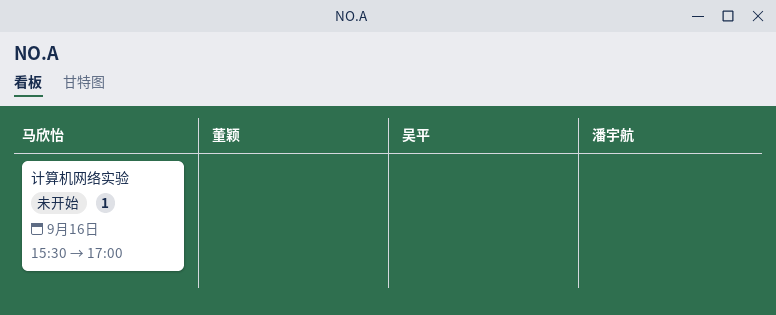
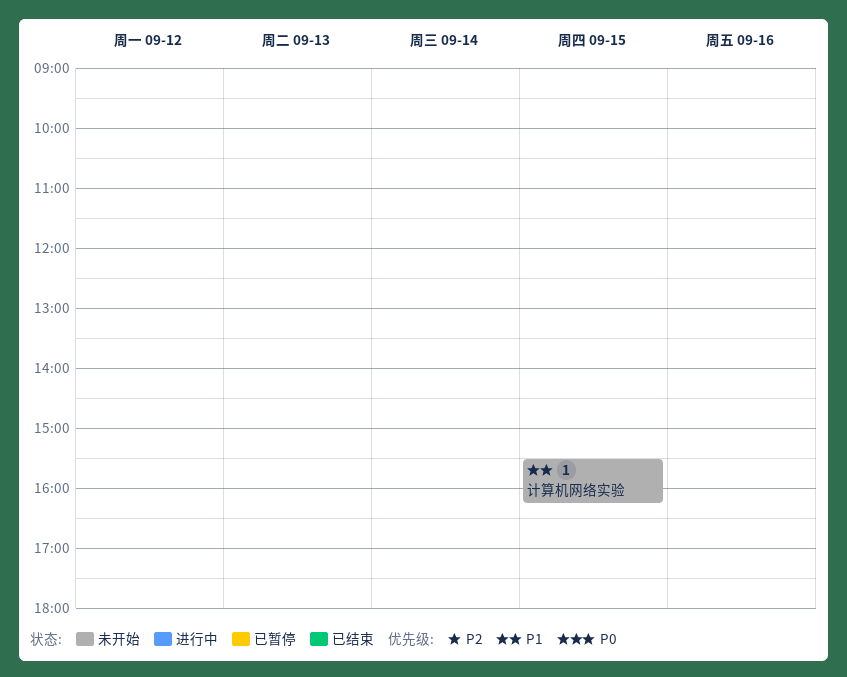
计算机网络实验, day: Sep 16 -> Sep 15
计算机网络实验, ends: 17:00 -> 16:15

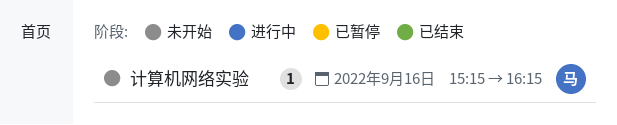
计算机网络实验, day: Sep 15 -> Sep 16
计算机网络实验, begins: 15:30 -> 15:15

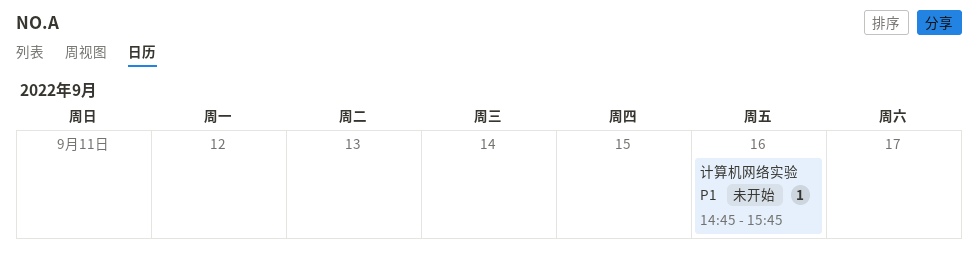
计算机网络实验, begins: 15:15 -> 14:45
计算机网络实验, ends: 16:15 -> 15:45

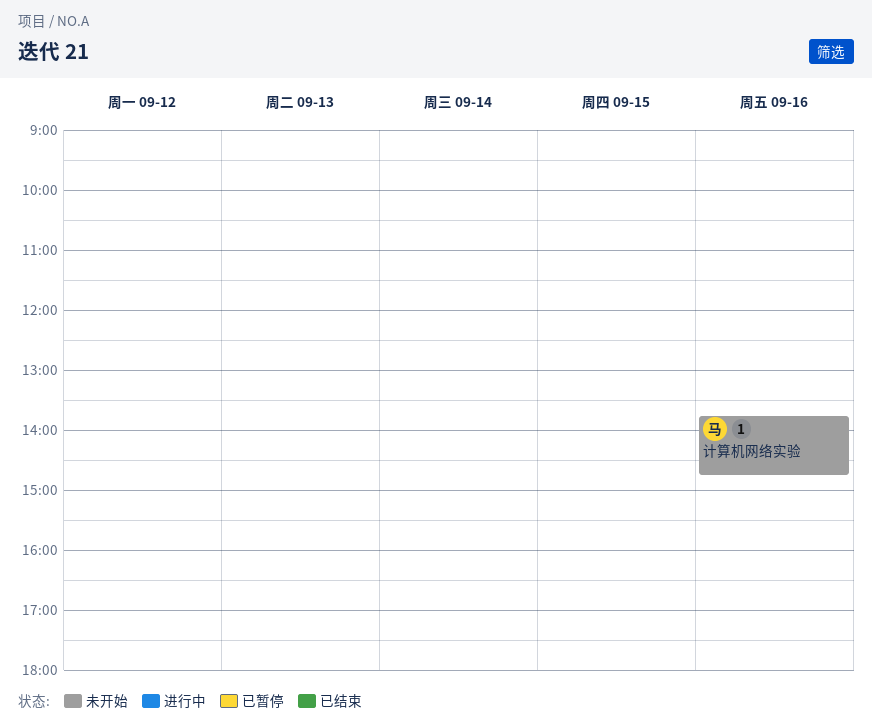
计算机网络实验, begins: 14:45 -> 13:45
计算机网络实验, ends: 15:45 -> 14:45

